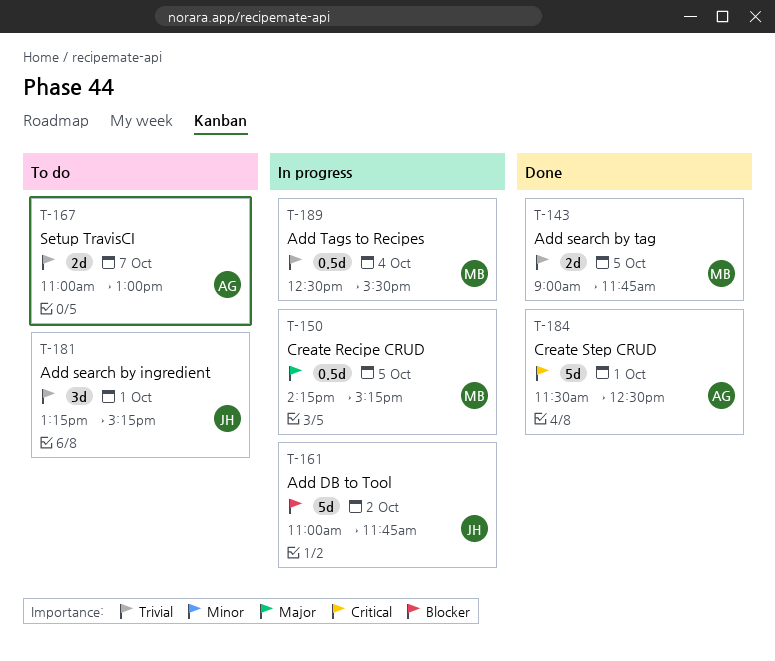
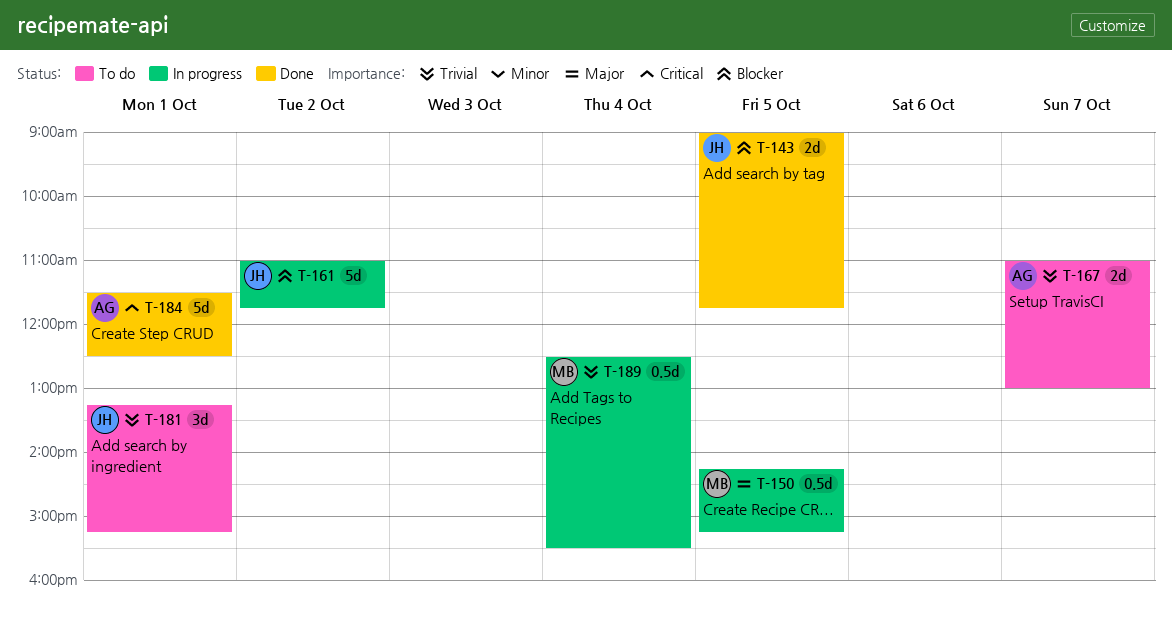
T-143, owner: MB -> JH
T-143, priority: Trivial -> Blocker

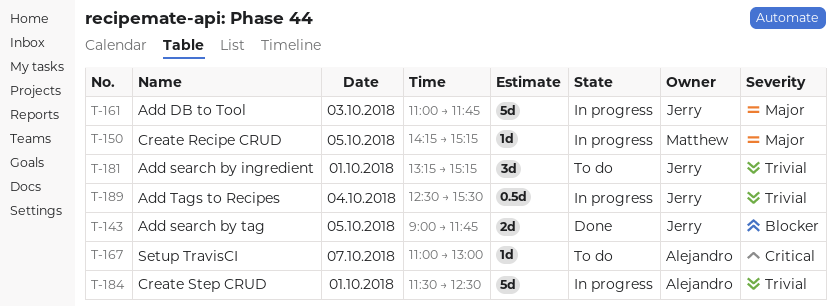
T-150, estimate: 0.5d -> 1d
T-161, priority: Blocker -> Major
T-161, day: Oct 2 -> Oct 3
T-167, priority: Trivial -> Critical
T-167, estimate: 2d -> 1d
T-184, status: Done -> In progress
T-184, priority: Critical -> Trivial
T-189, owner: Matthew -> Jerry

